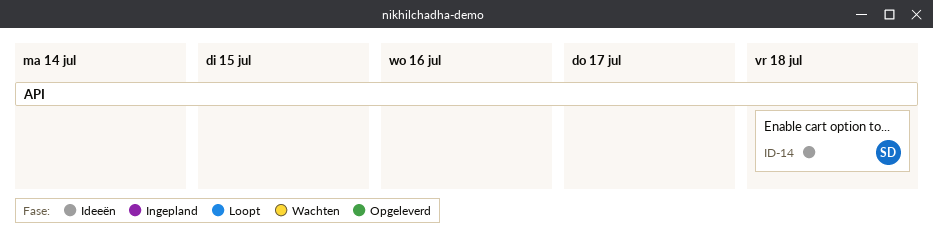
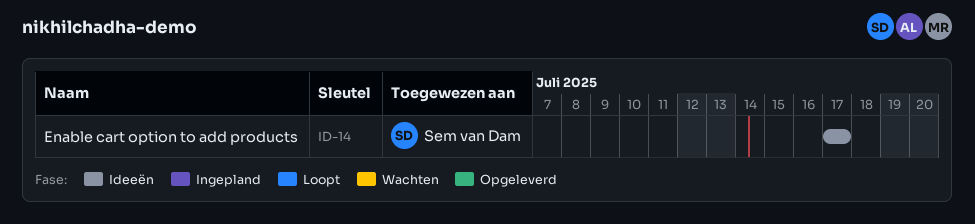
ID-14, due: Jul 18 -> Jul 17

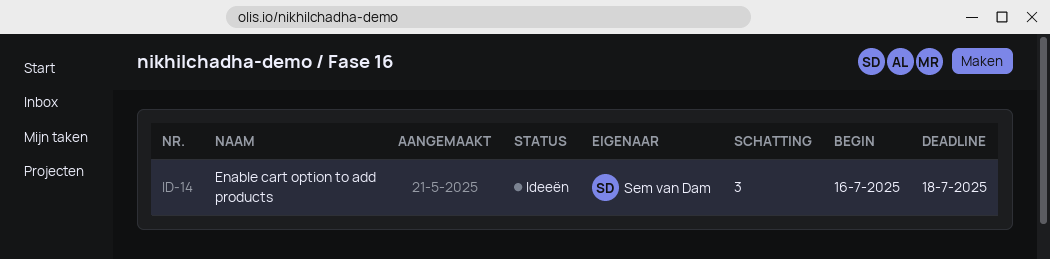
ID-14, start: Jul 17 -> Jul 16
ID-14, due: Jul 17 -> Jul 18

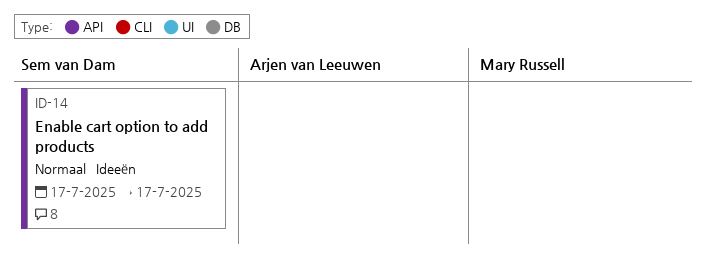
ID-14, start: Jul 16 -> Jul 17
ID-14, due: Jul 18 -> Jul 17

